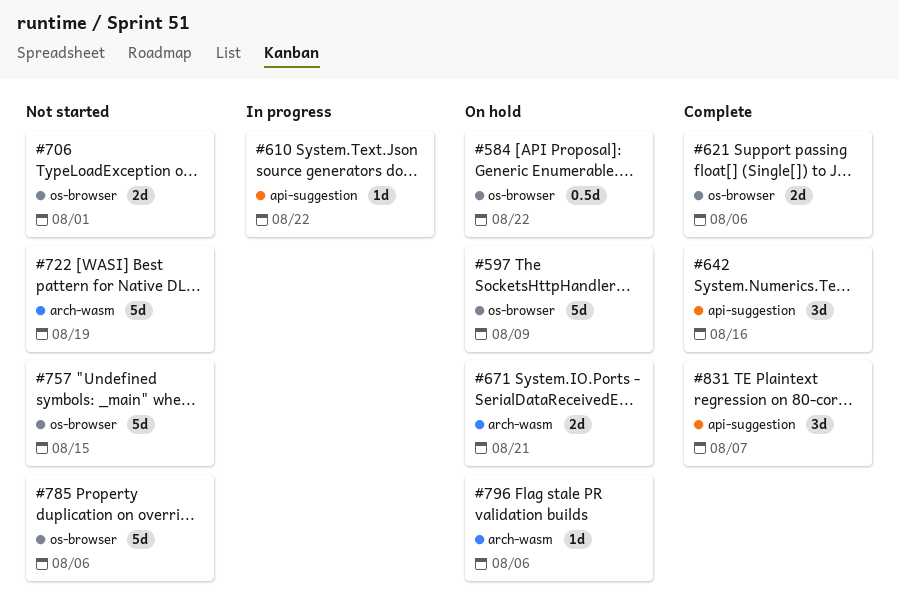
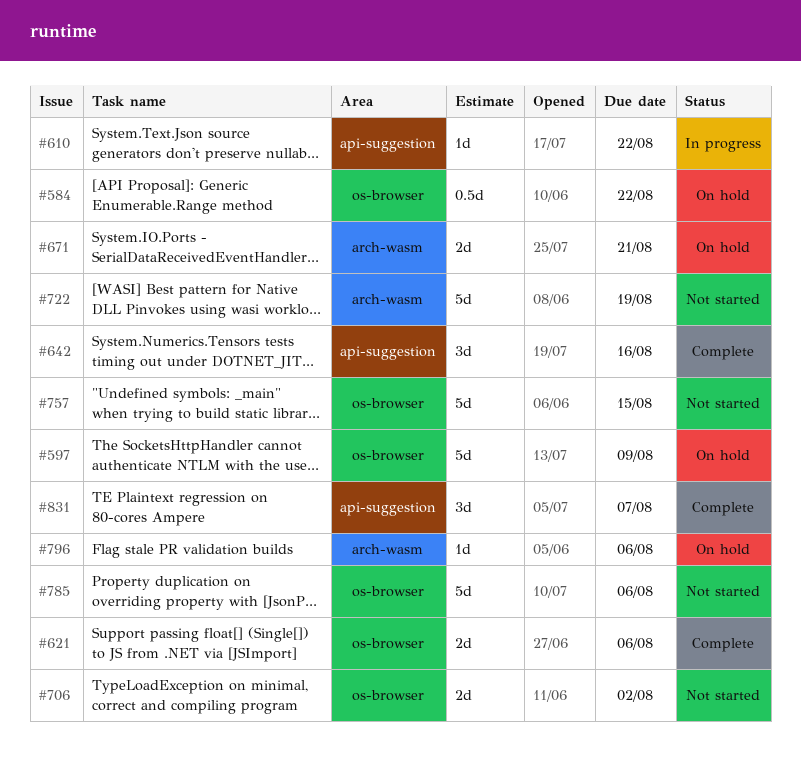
#706, due: Aug 1 -> Aug 2

